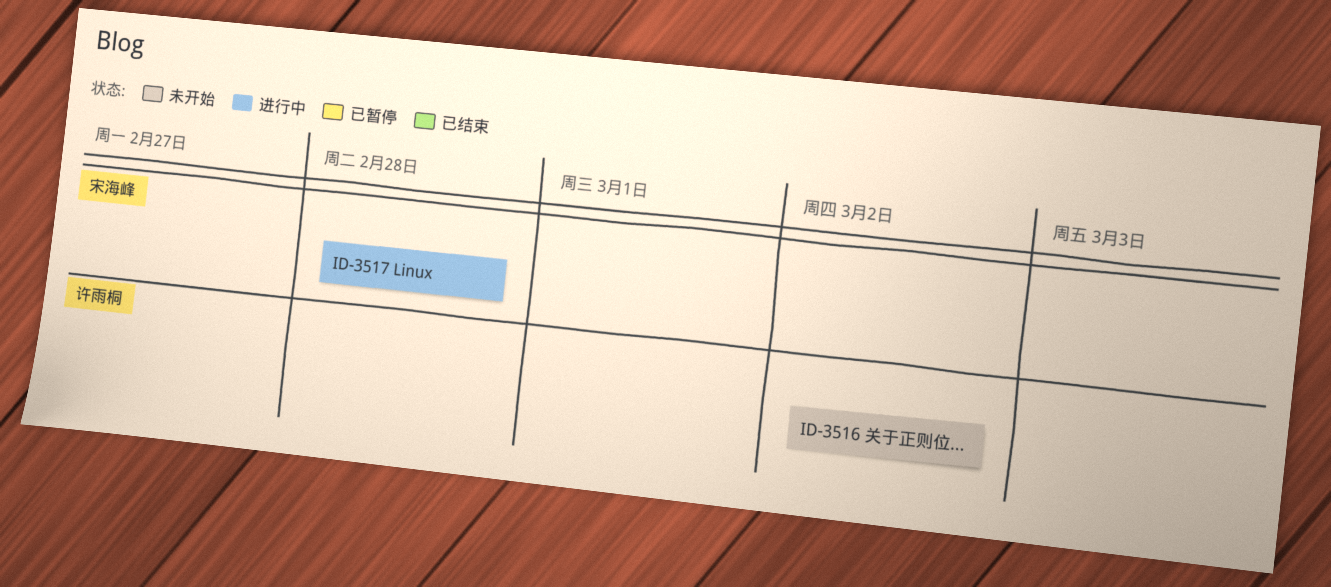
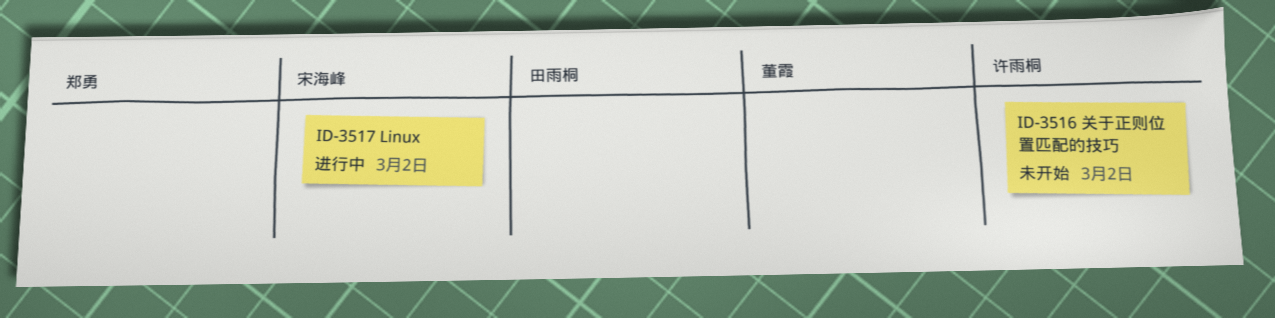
ID-3517, due: Feb 28 -> Mar 2

